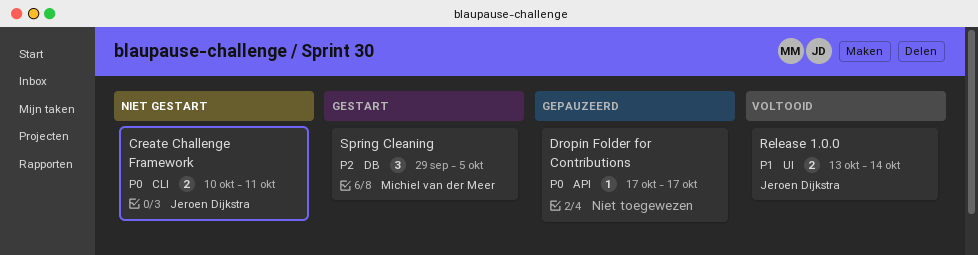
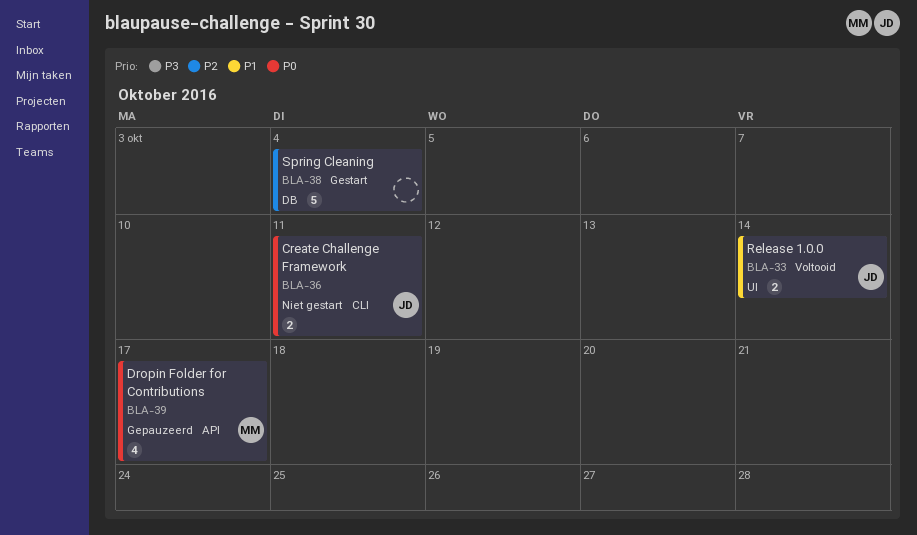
Dropin Folder for Contributions, owner: none -> Michiel van der Meer
Dropin Folder for Contributions, estimate: 1 -> 4
Spring Cleaning, owner: Michiel van der Meer -> none
Spring Cleaning, estimate: 3 -> 5
Spring Cleaning, due: Oct 5 -> Oct 4

